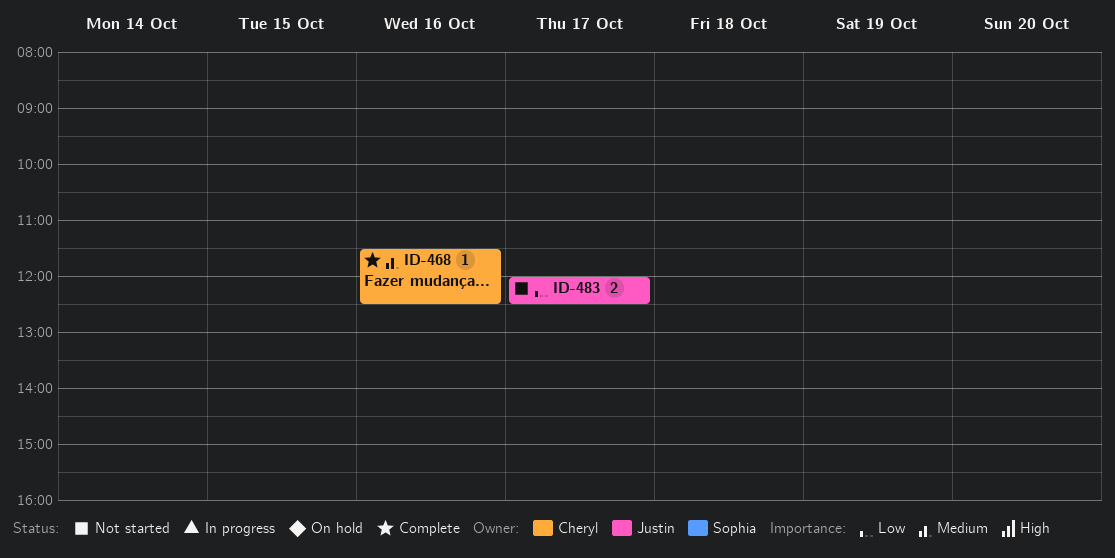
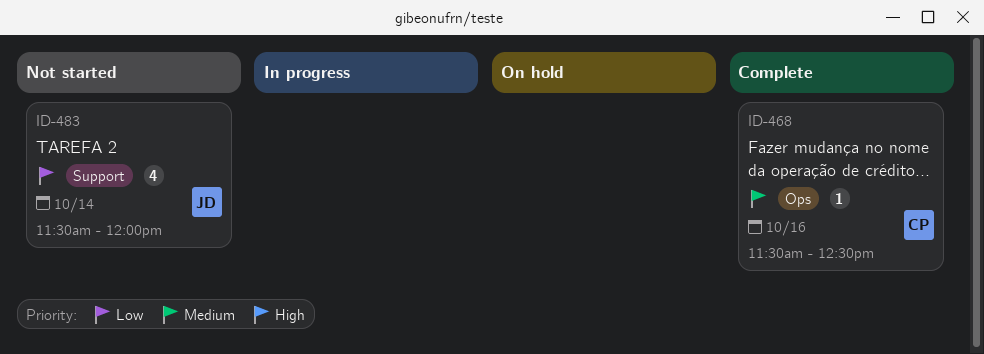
ID-483, estimate: 2 -> 4
ID-483, day: Oct 17 -> Oct 14
ID-483, begins: 12:00 -> 11:30
ID-483, ends: 12:30 -> 12:00

